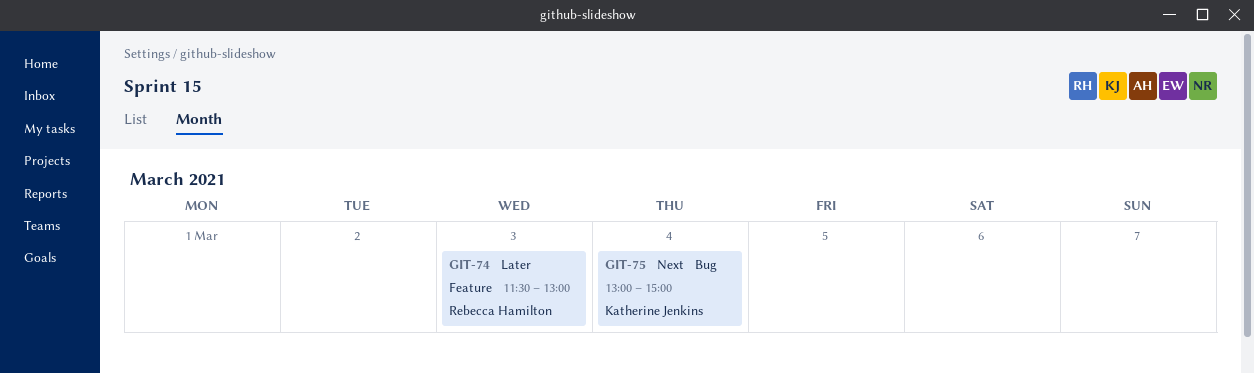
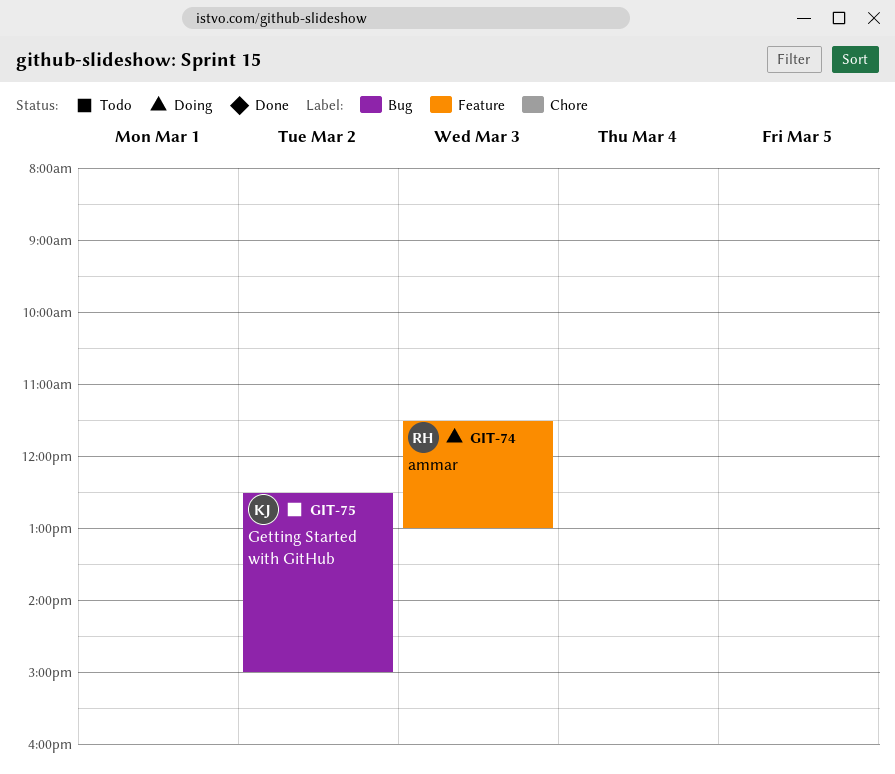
GIT-75, day: Mar 4 -> Mar 2
GIT-75, begins: 13:00 -> 12:30

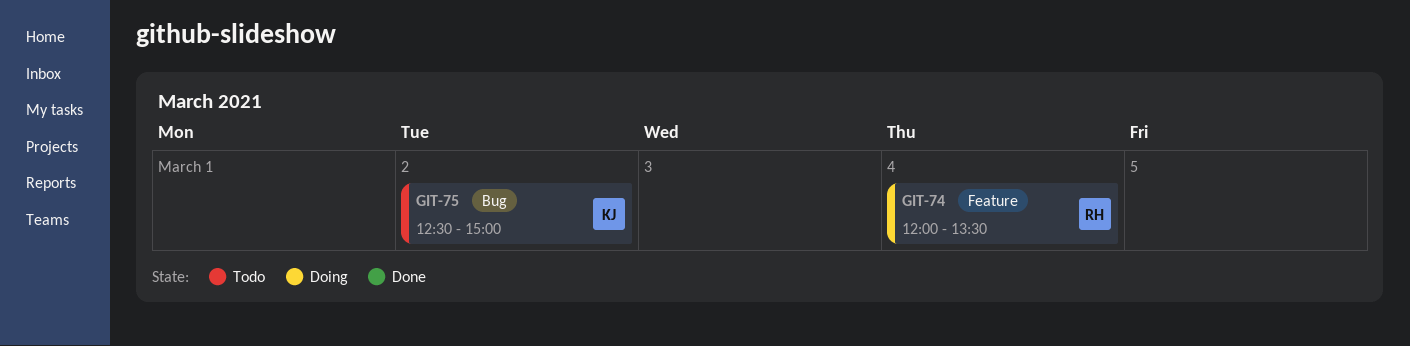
GIT-74, day: Mar 3 -> Mar 4
GIT-74, begins: 11:30 -> 12:00
GIT-74, ends: 13:00 -> 13:30

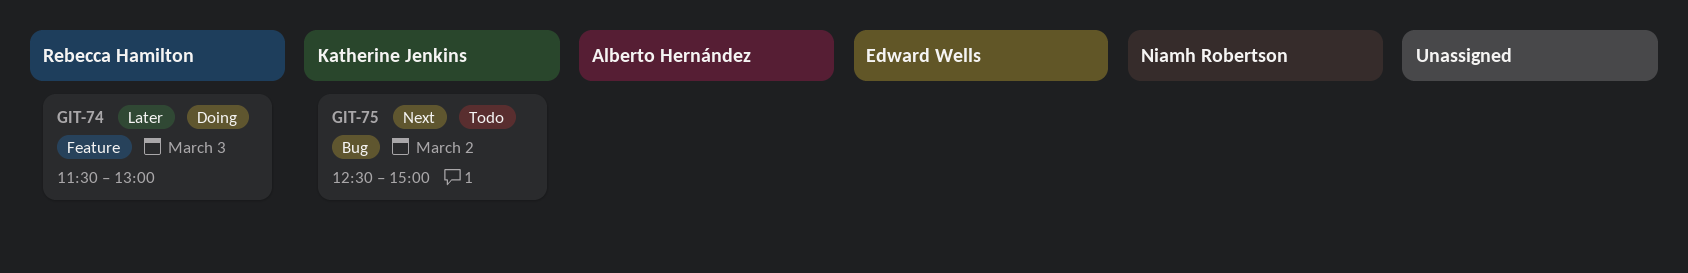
GIT-74, day: Mar 4 -> Mar 3
GIT-74, begins: 12:00 -> 11:30
GIT-74, ends: 13:30 -> 13:00

